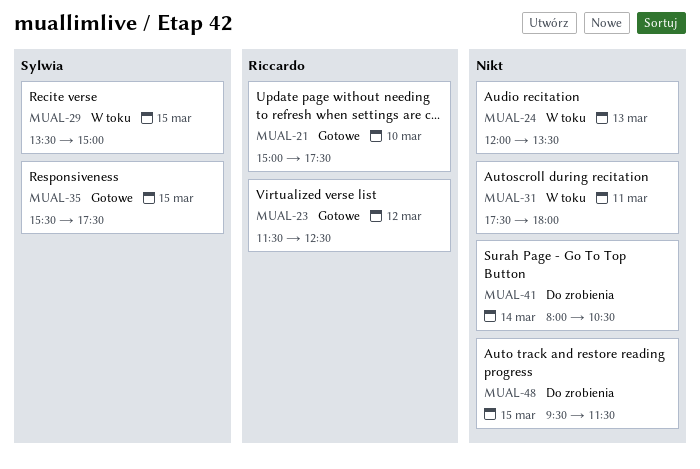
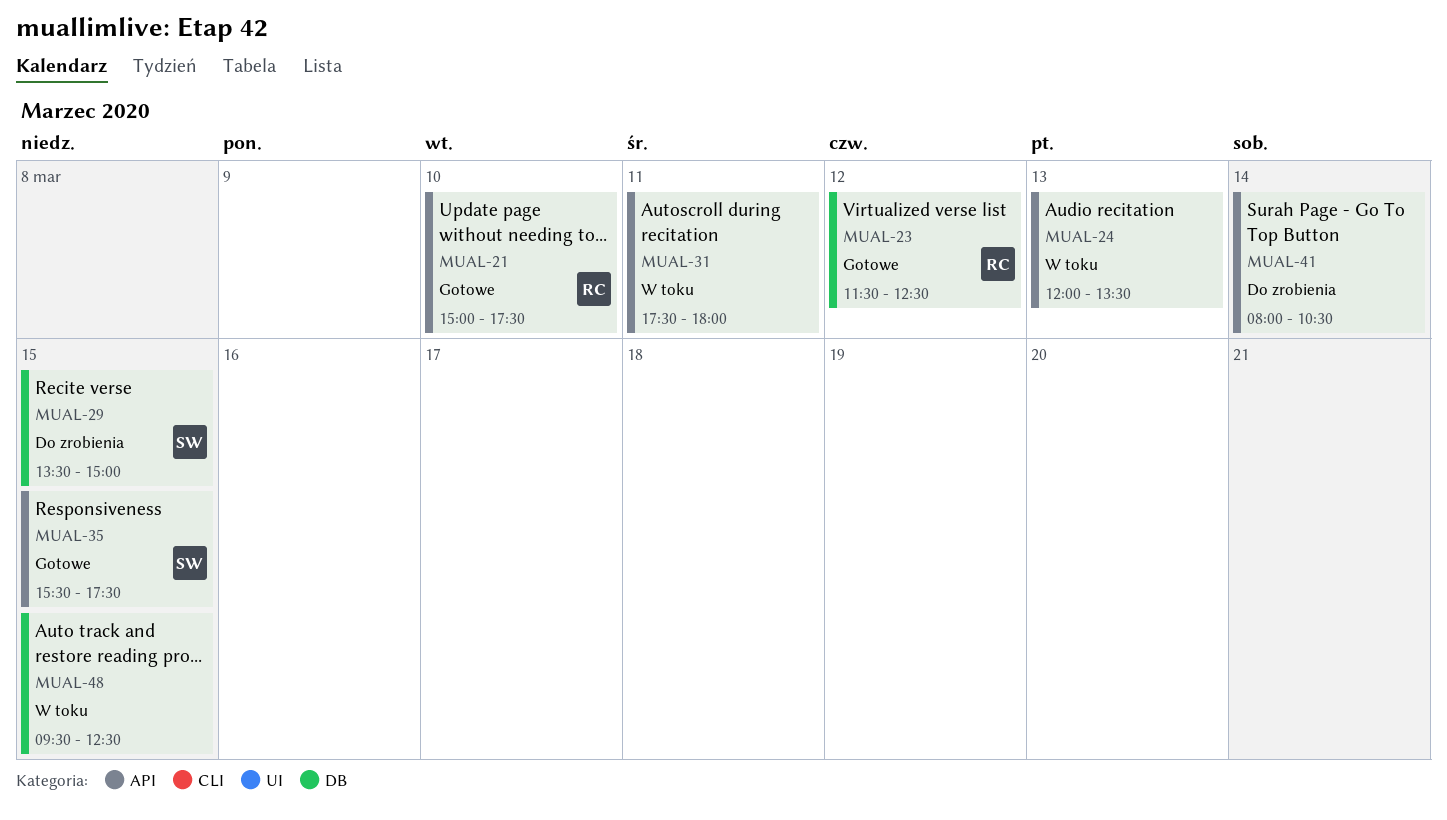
MUAL-29, status: W toku -> Do zrobienia
MUAL-48, status: Do zrobienia -> W toku
MUAL-48, ends: 11:30 -> 12:30

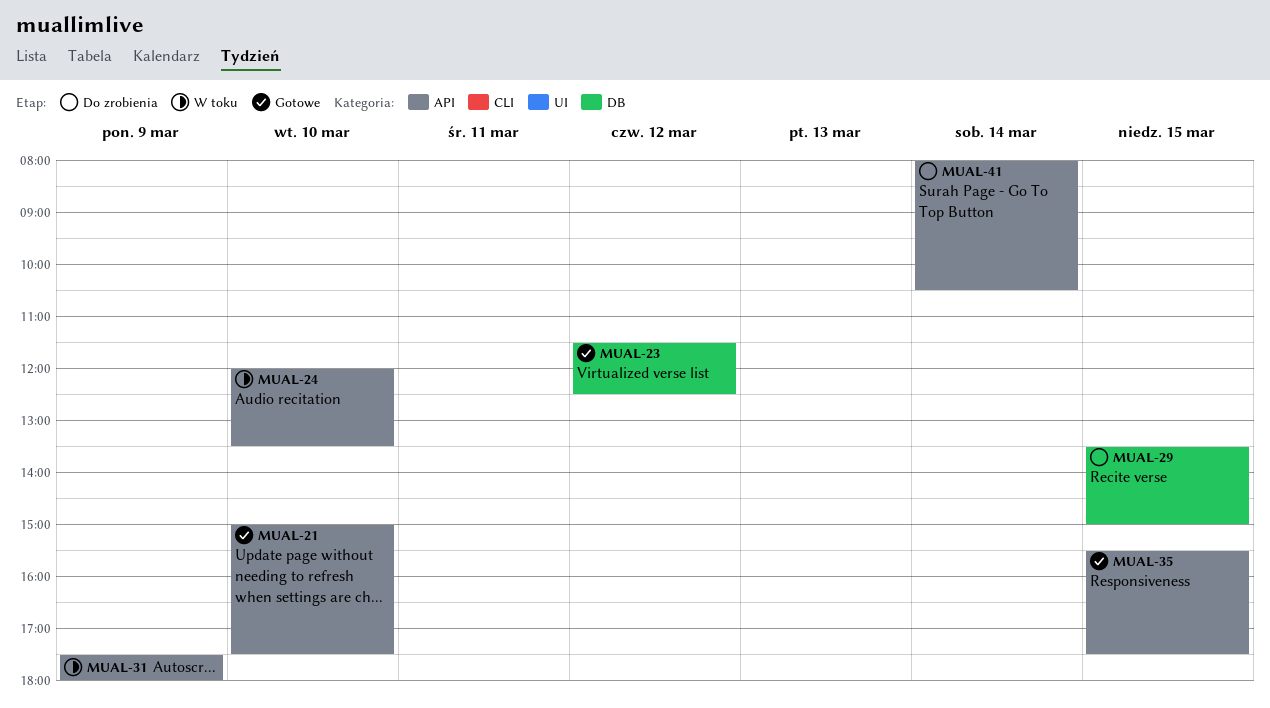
MUAL-24, day: Mar 13 -> Mar 10
MUAL-31, day: Mar 11 -> Mar 9
MUAL-48: present -> none

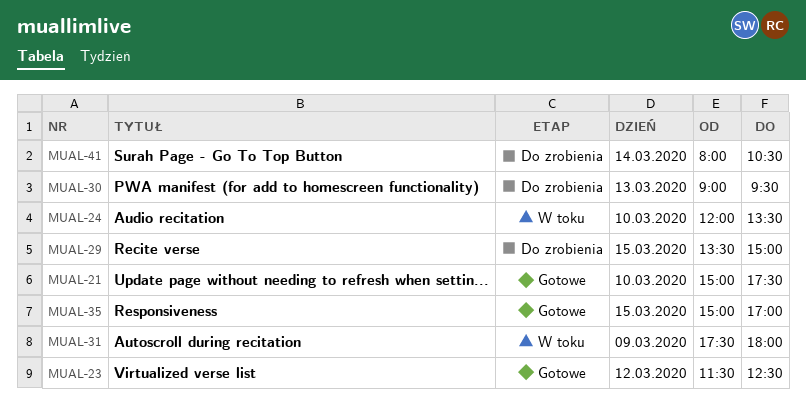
MUAL-30: none -> present
MUAL-35, begins: 15:30 -> 15:00
MUAL-35, ends: 17:30 -> 17:00

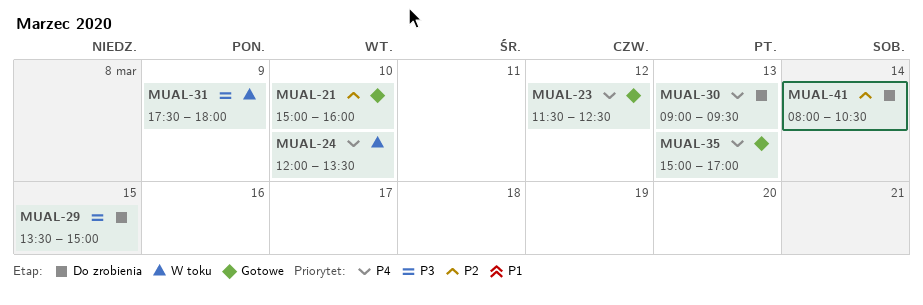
MUAL-21, ends: 17:30 -> 16:00
MUAL-35, day: Mar 15 -> Mar 13

